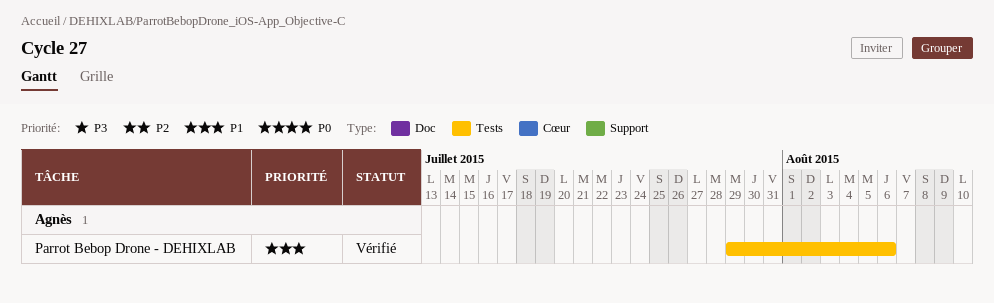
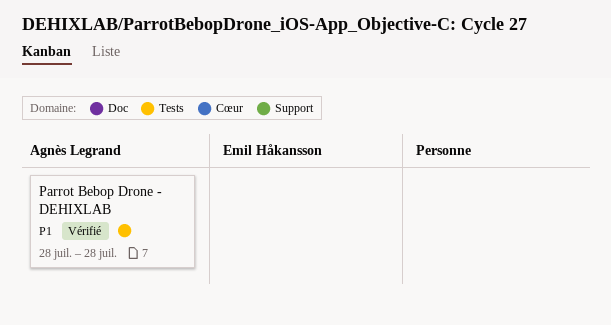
Parrot Bebop Drone - DEHIXLAB, start: Jul 29 -> Jul 28
Parrot Bebop Drone - DEHIXLAB, due: Aug 6 -> Jul 28

